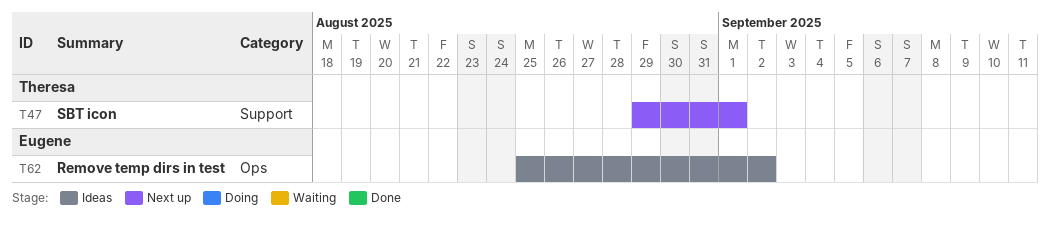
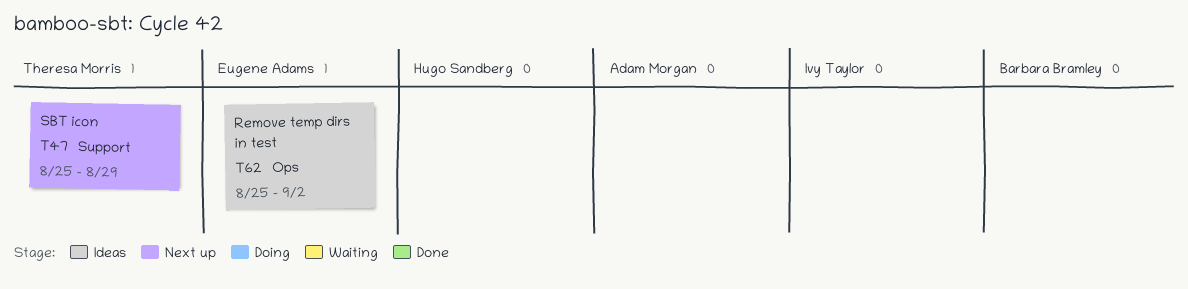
T47, start: Aug 29 -> Aug 25
T47, due: Sep 1 -> Aug 29

